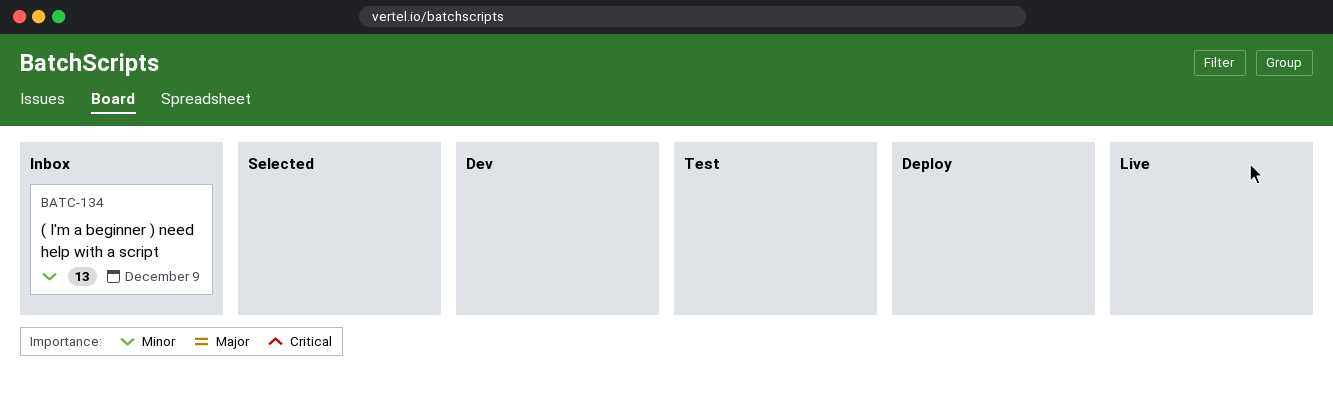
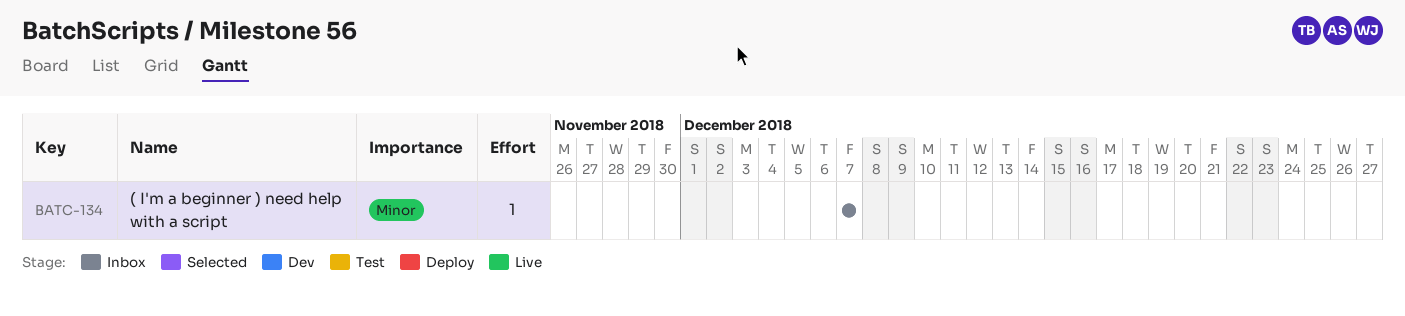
BATC-134, estimate: 13 -> 1
BATC-134, due: Dec 9 -> Dec 7

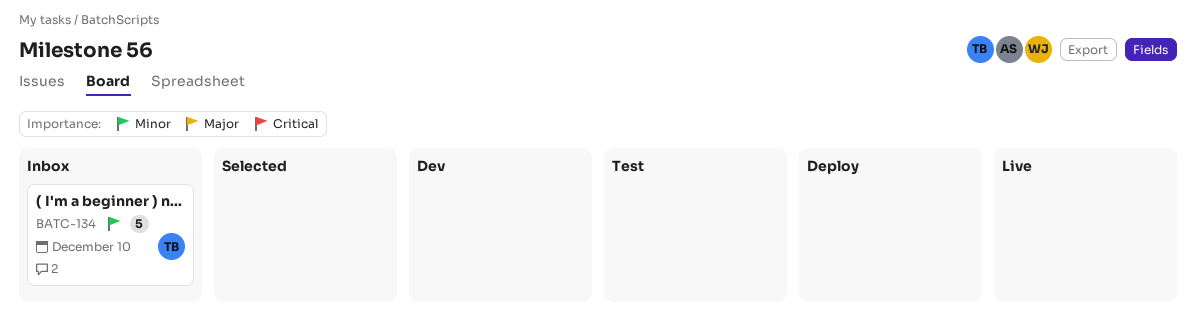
BATC-134, estimate: 1 -> 5
BATC-134, due: Dec 7 -> Dec 10

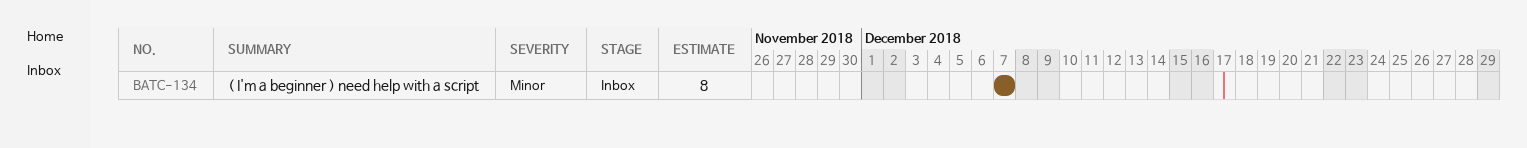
BATC-134, estimate: 5 -> 8
BATC-134, due: Dec 10 -> Dec 7

